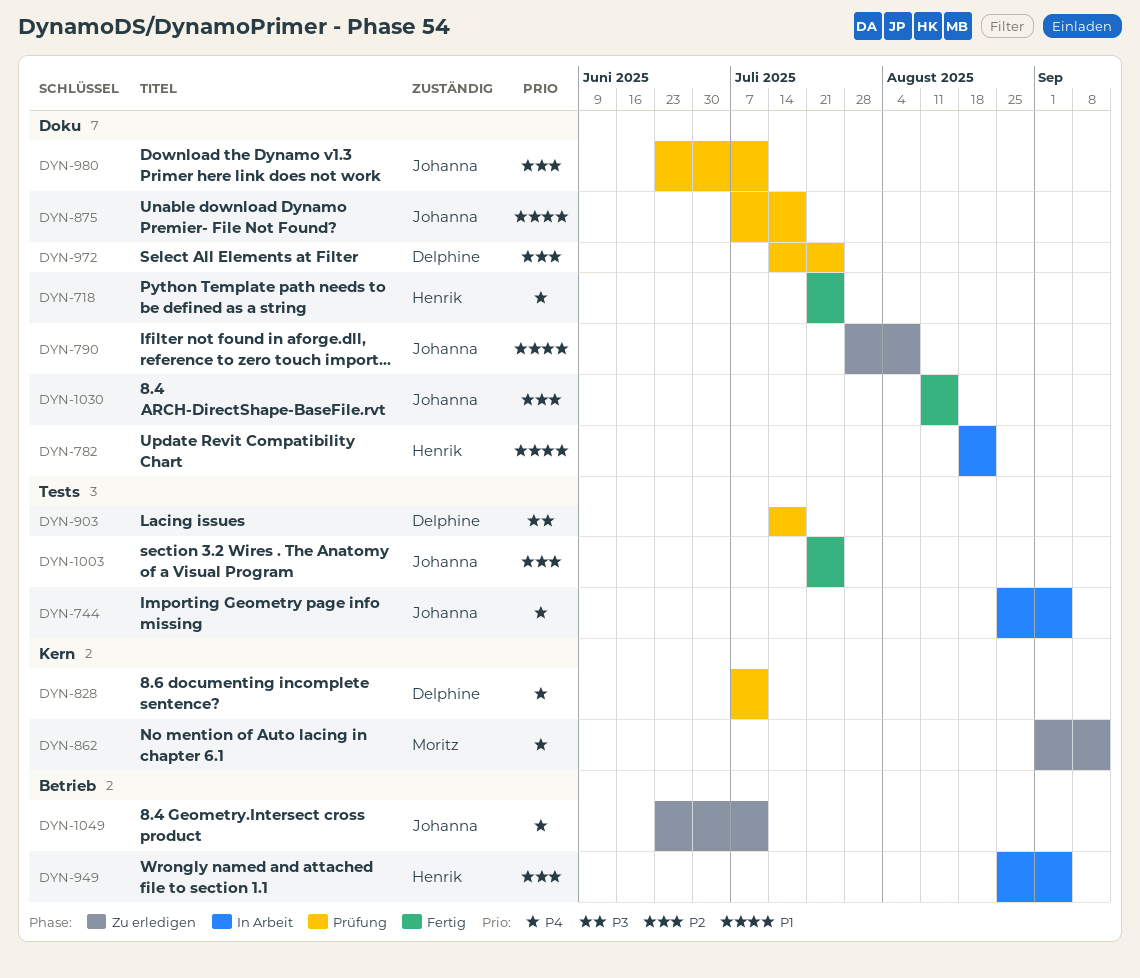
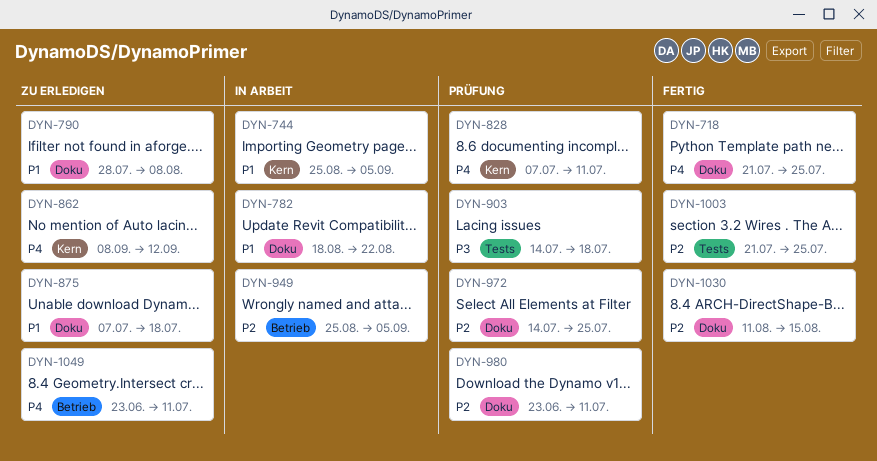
DYN-744, priority: P4 -> P1
DYN-744, label: Tests -> Kern
DYN-862, start: Sep 1 -> Sep 8
DYN-875, status: Prüfung -> Zu erledigen

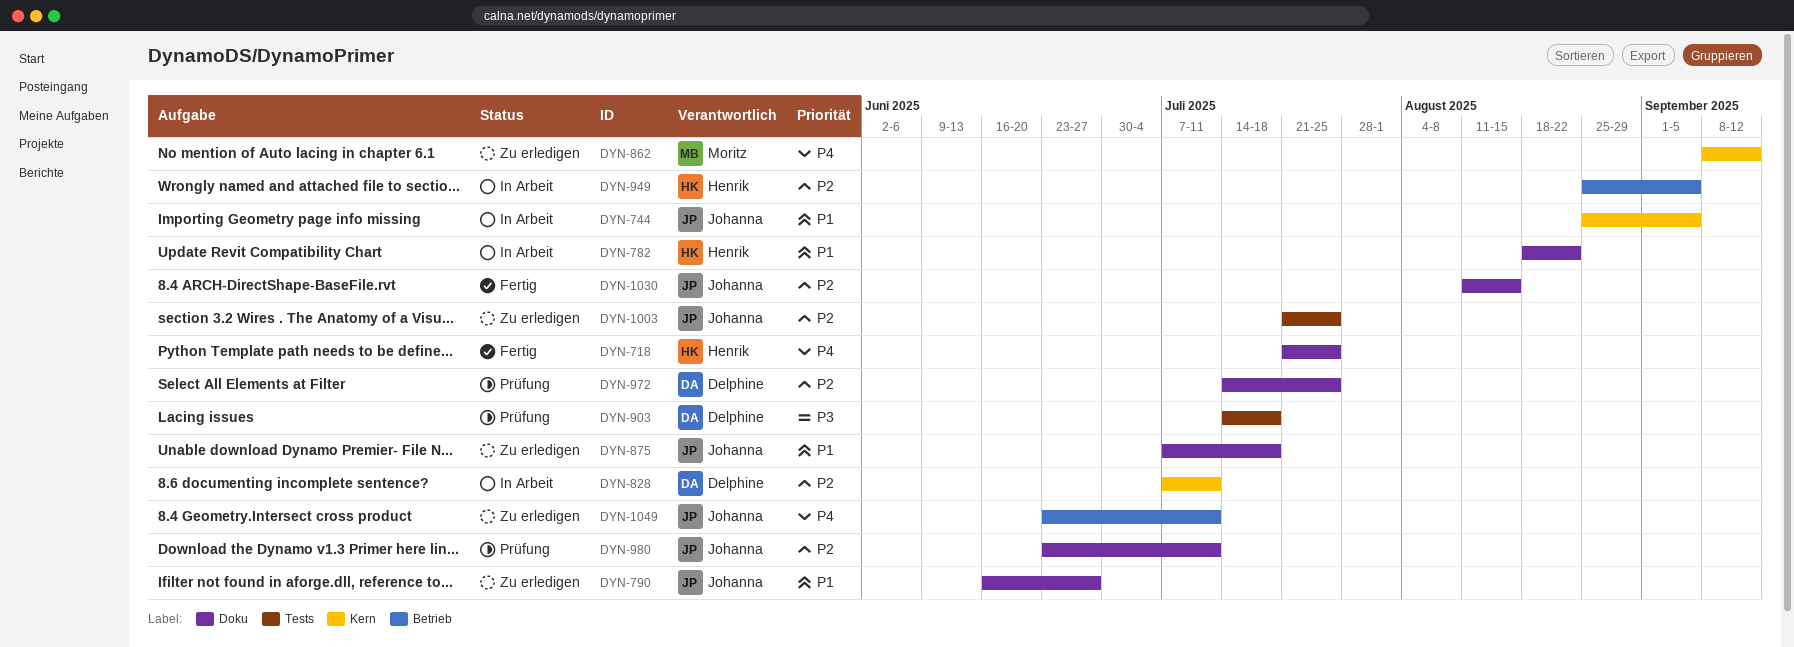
DYN-790, start: Jul 28 -> Jun 16
DYN-790, due: Aug 8 -> Jun 27
DYN-828, status: Prüfung -> In Arbeit
DYN-828, priority: P4 -> P2
DYN-1003, status: Fertig -> Zu erledigen

